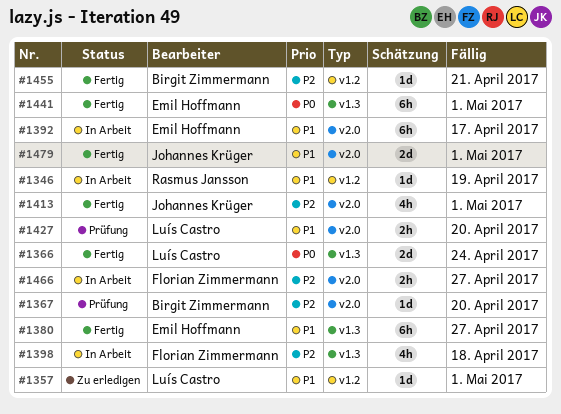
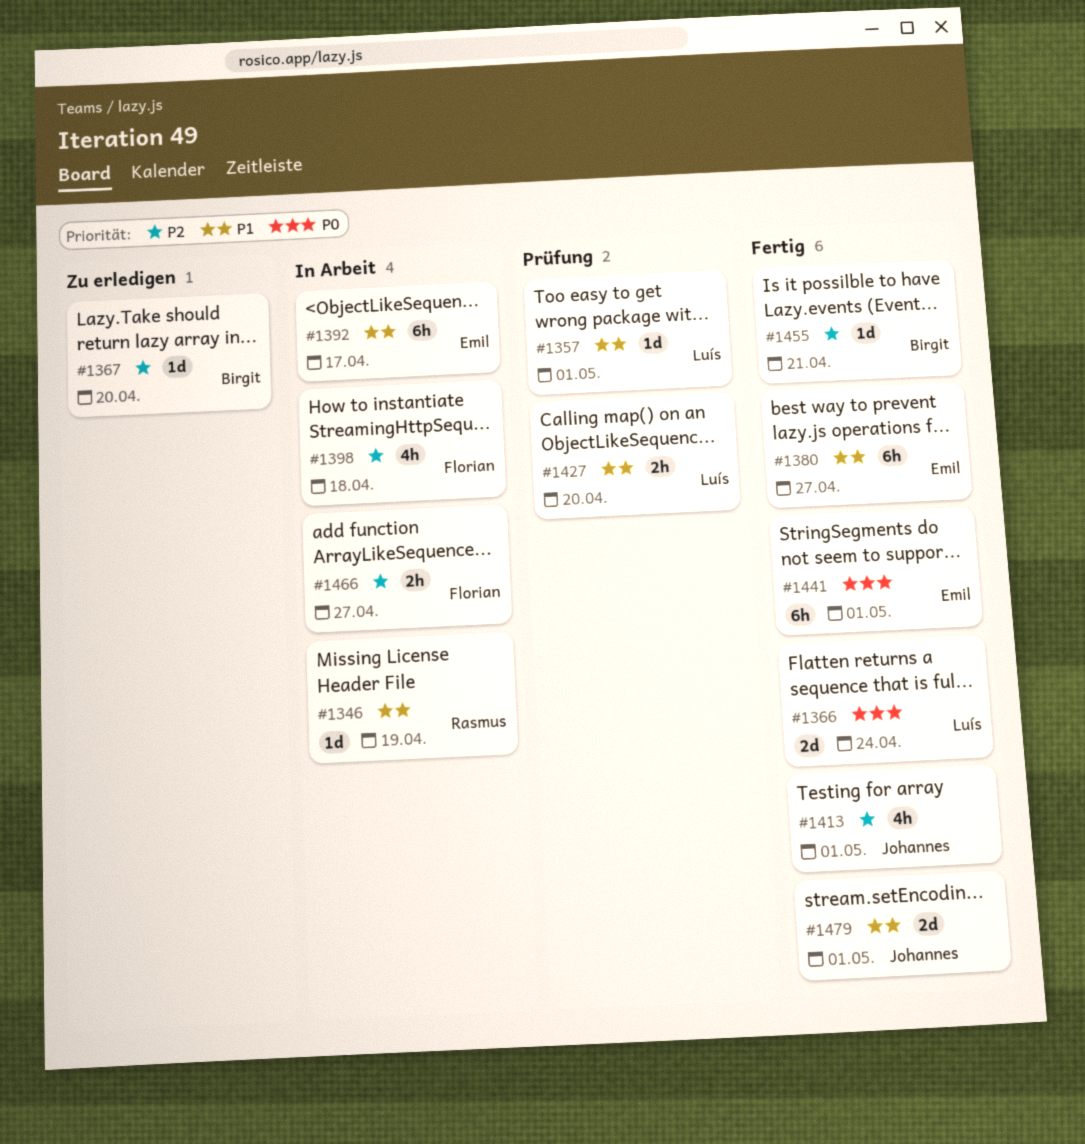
#1357, status: Zu erledigen -> Prüfung
#1367, status: Prüfung -> Zu erledigen

